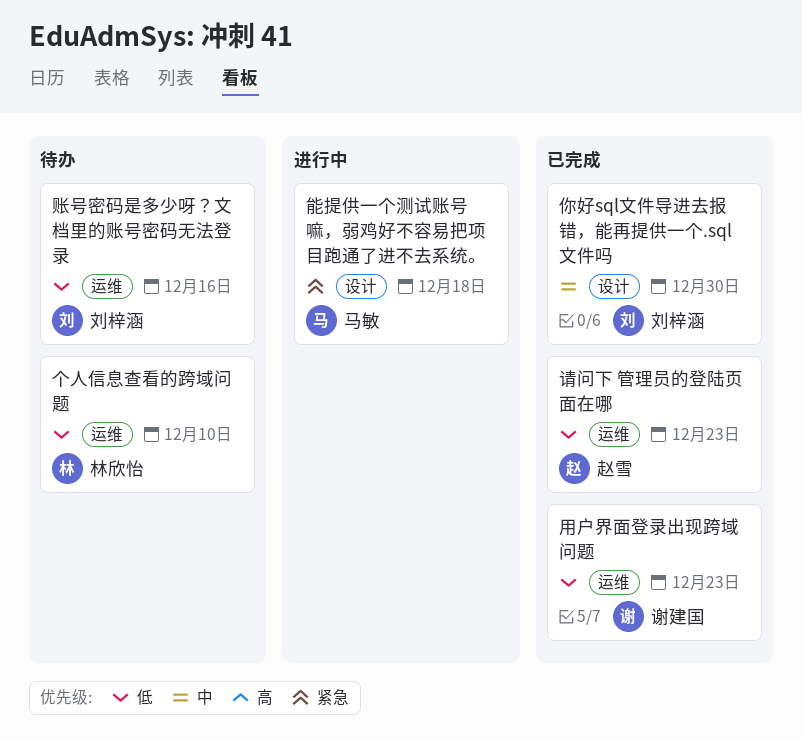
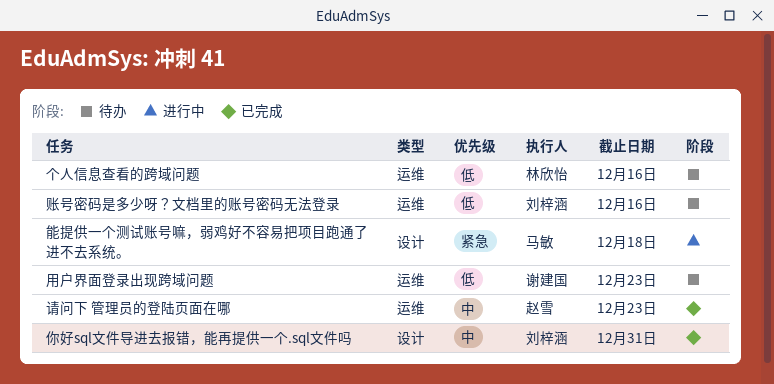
个人信息查看的跨域问题, due: Dec 10 -> Dec 16
你好sql文件导进去报错，能再提供一个.sql文件吗, due: Dec 30 -> Dec 31
用户界面登录出现跨域问题, status: 已完成 -> 待办
请问下 管理员的登陆页面在哪, priority: 低 -> 中

